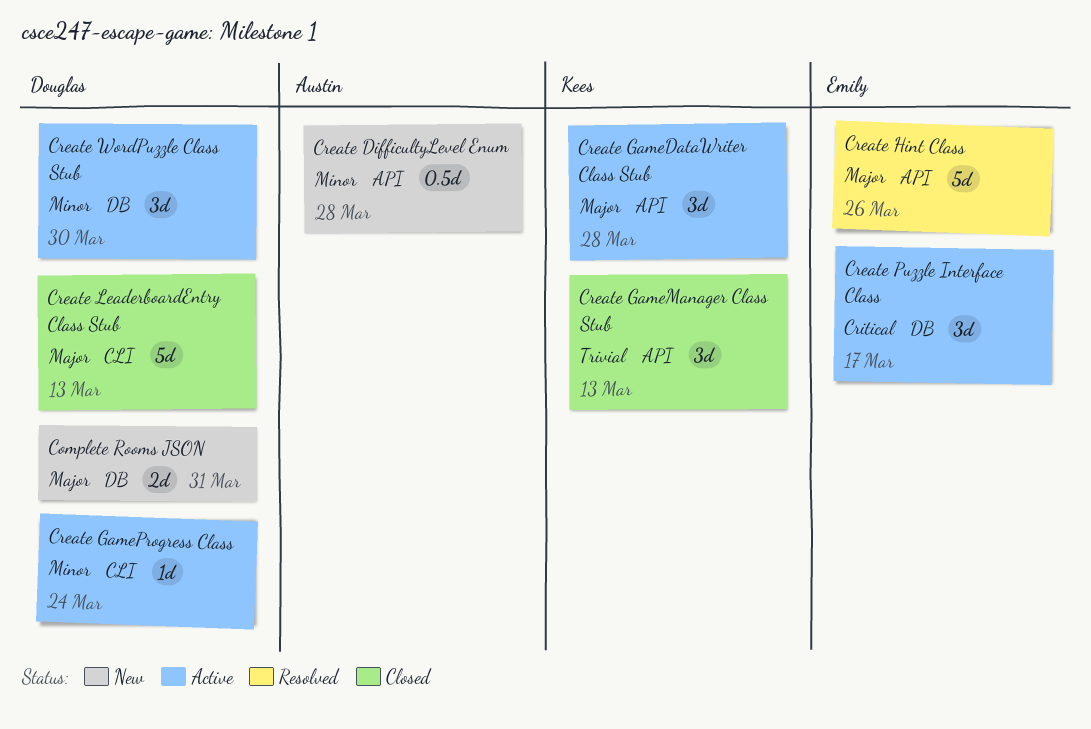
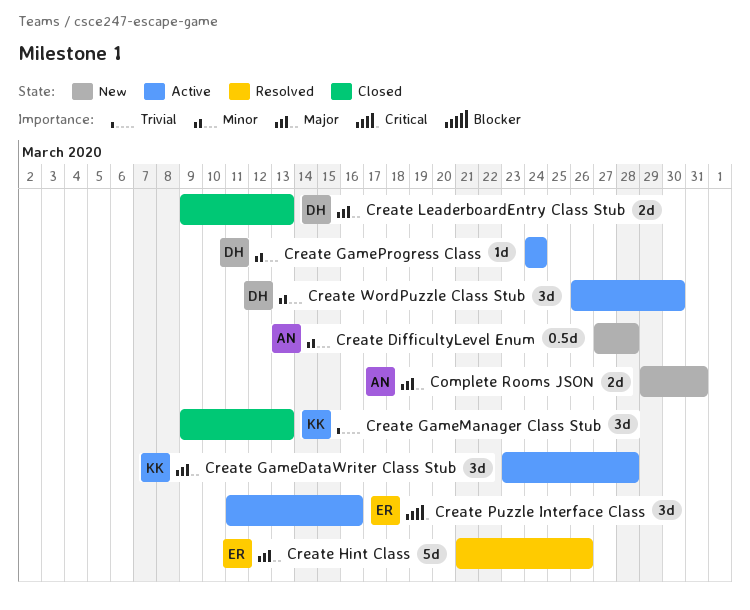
Complete Rooms JSON, owner: Douglas -> Austin
Create LeaderboardEntry Class Stub, estimate: 5d -> 2d
Create Puzzle Interface Class, due: Mar 17 -> Mar 16

